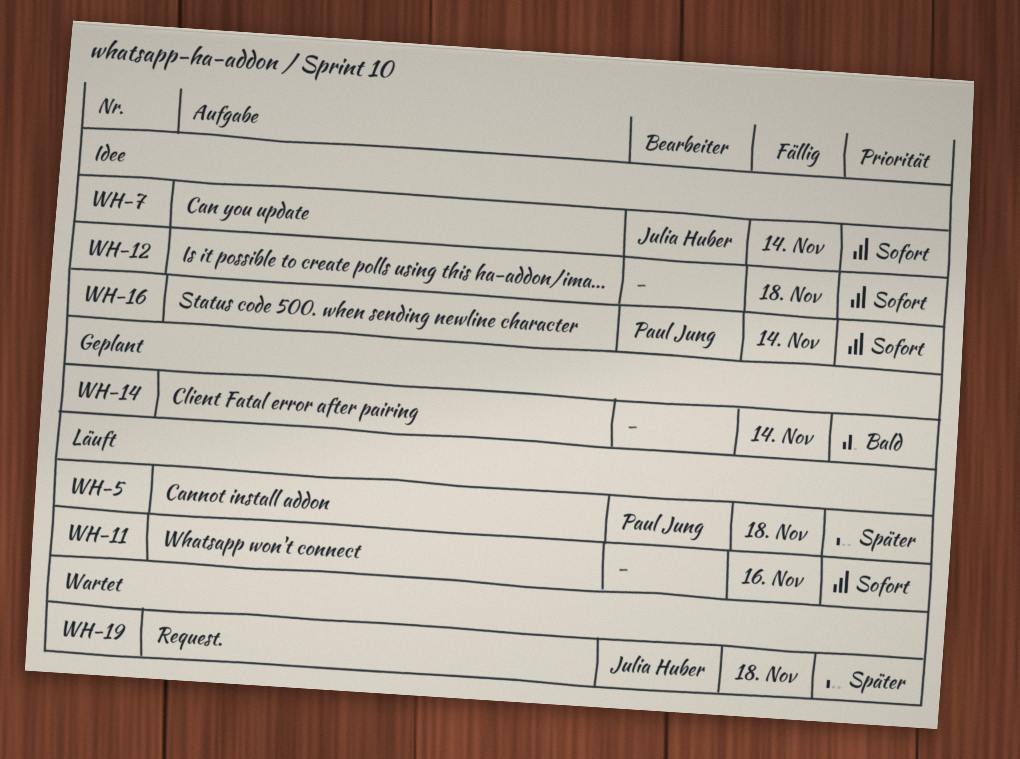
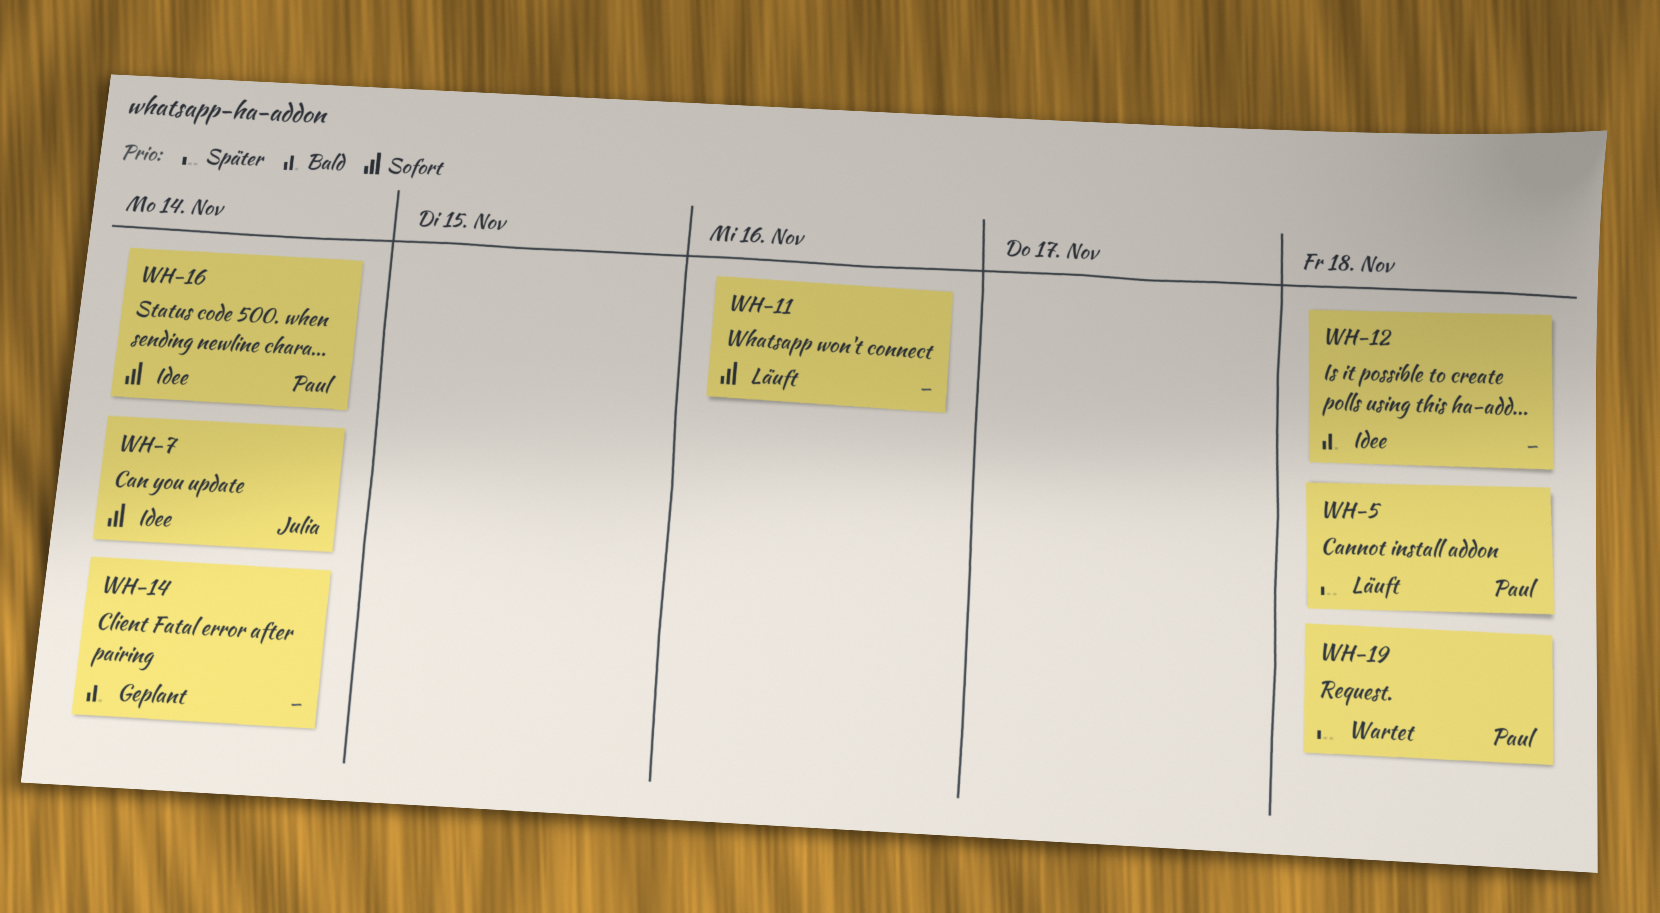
WH-12, priority: Sofort -> Bald
WH-19, owner: Julia Huber -> Paul Jung

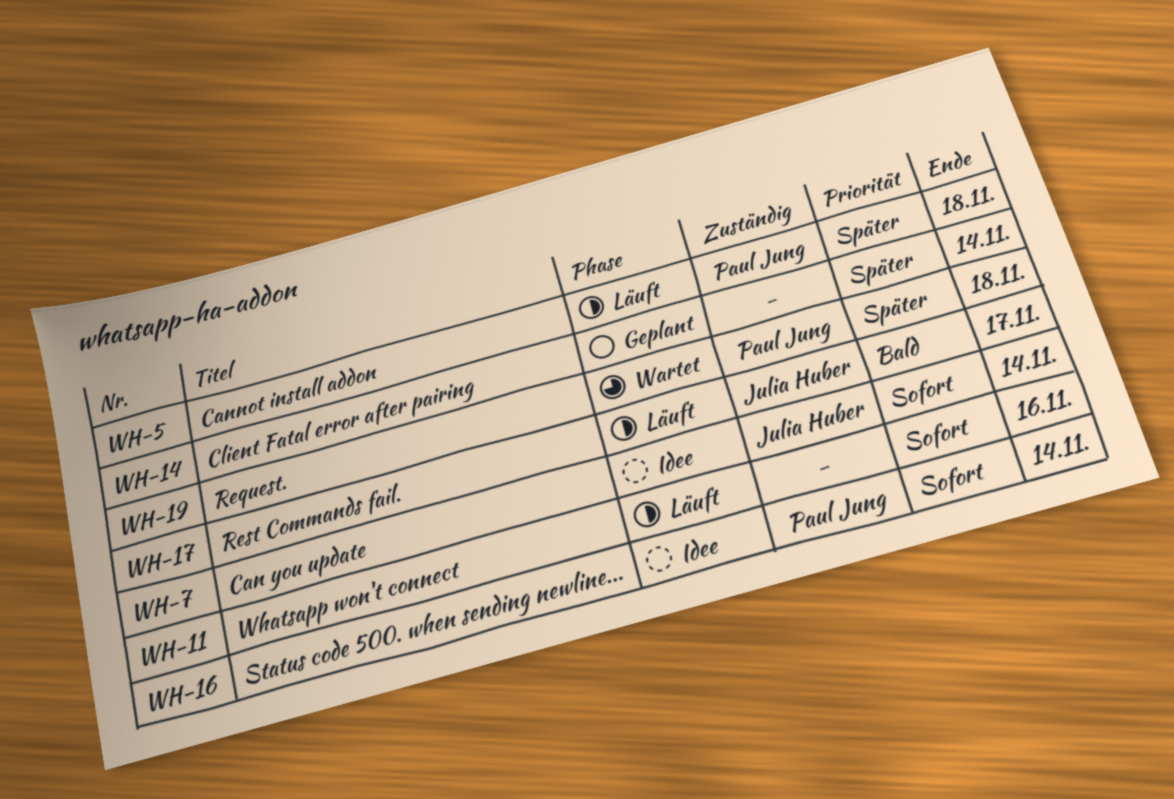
WH-12: present -> none
WH-14, priority: Bald -> Später
WH-17: none -> present

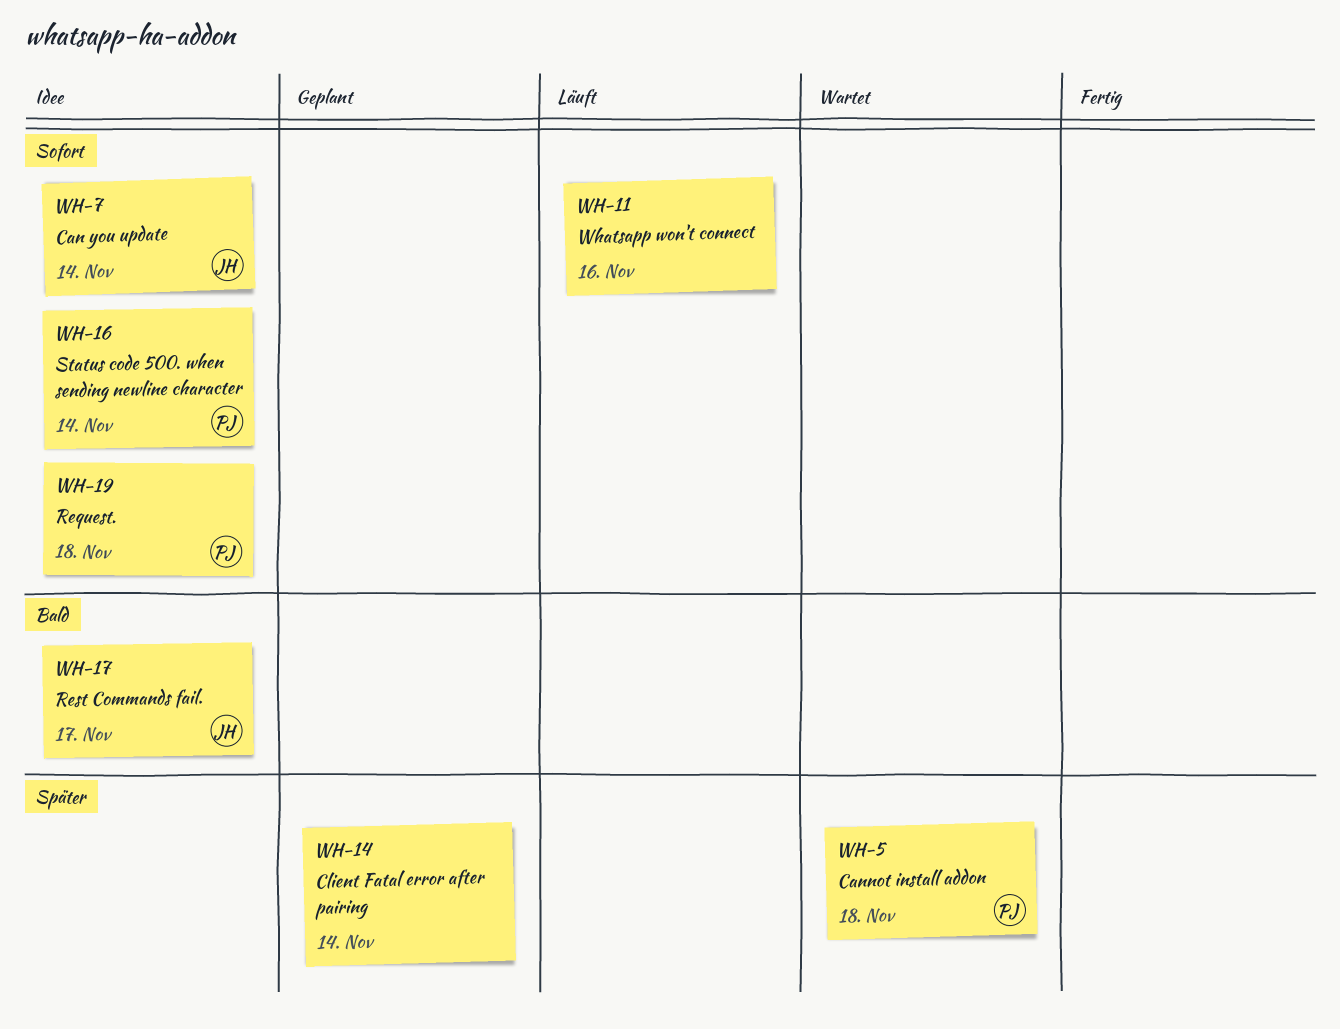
WH-5, status: Läuft -> Wartet
WH-17, status: Läuft -> Idee
WH-19, status: Wartet -> Idee
WH-19, priority: Später -> Sofort

